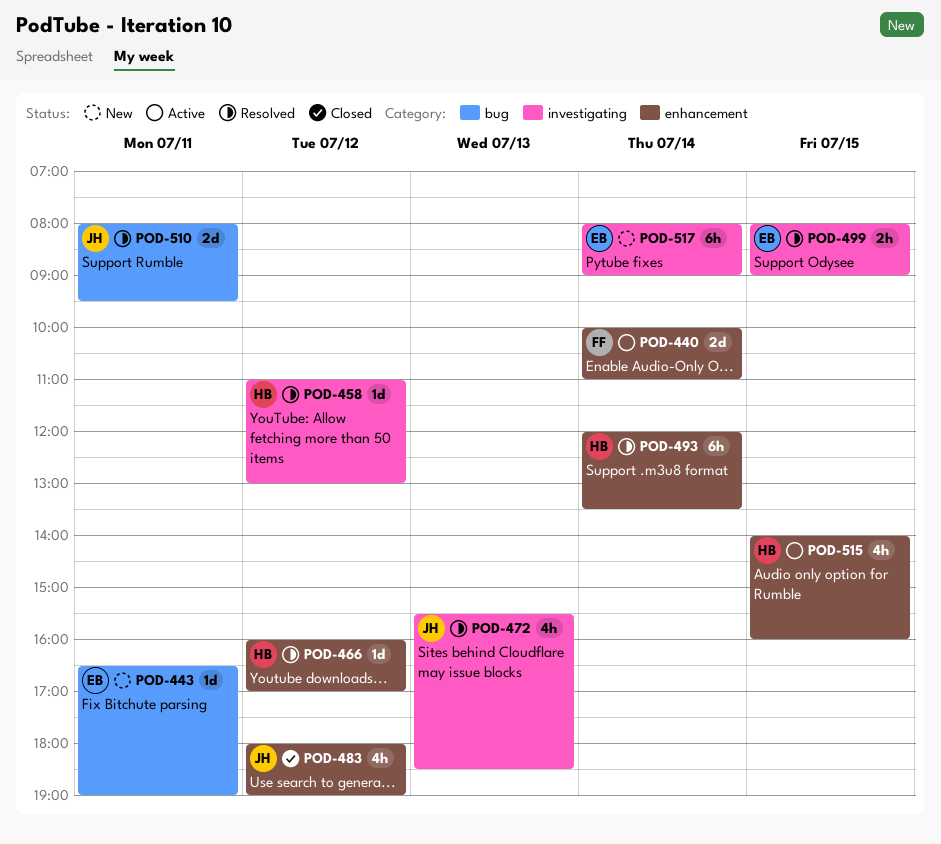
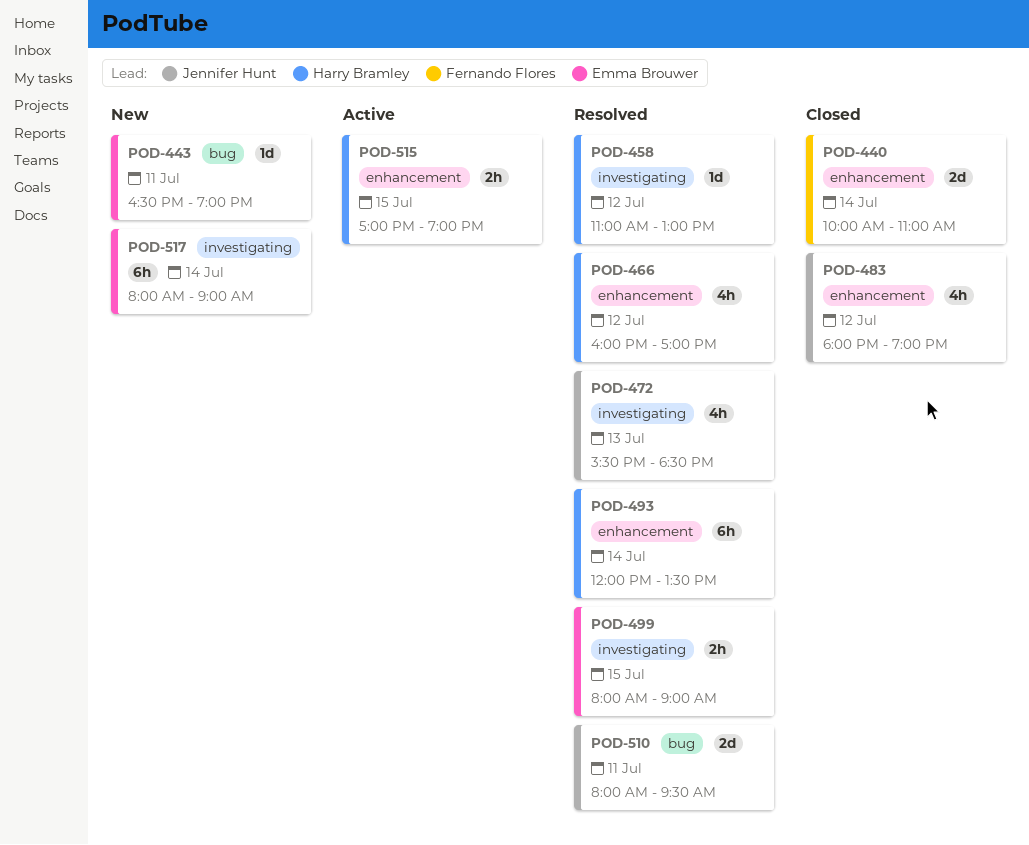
POD-440, status: Active -> Closed
POD-466, estimate: 1d -> 4h
POD-515, estimate: 4h -> 2h
POD-515, begins: 14:00 -> 17:00
POD-515, ends: 16:00 -> 19:00

